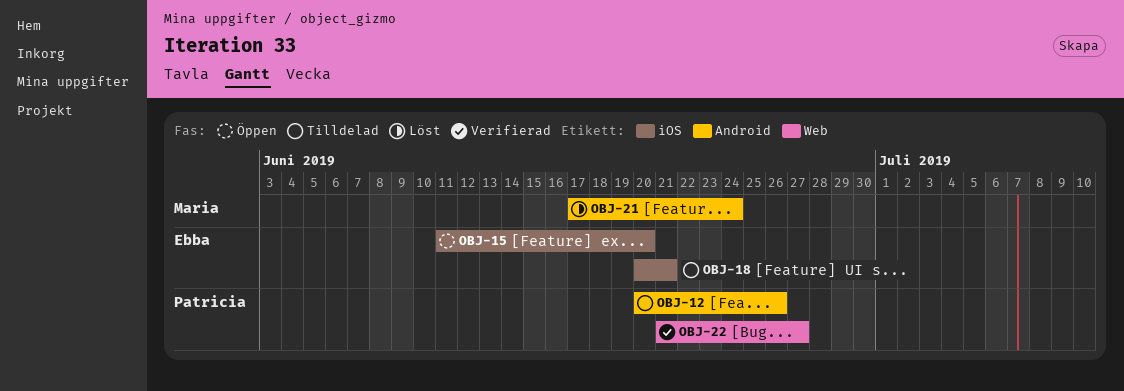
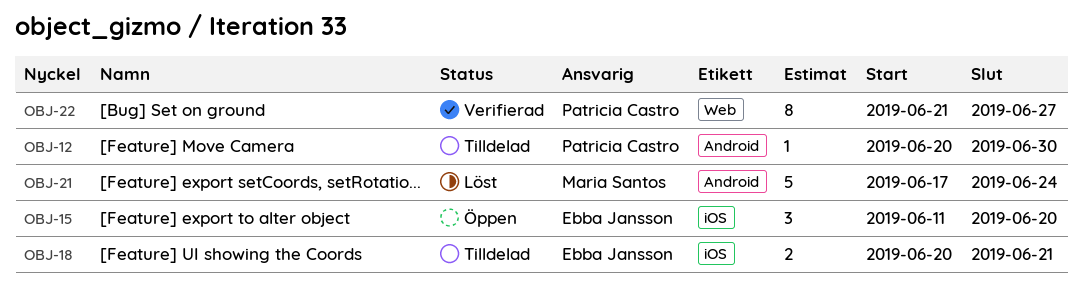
OBJ-12, due: Jun 26 -> Jun 30

